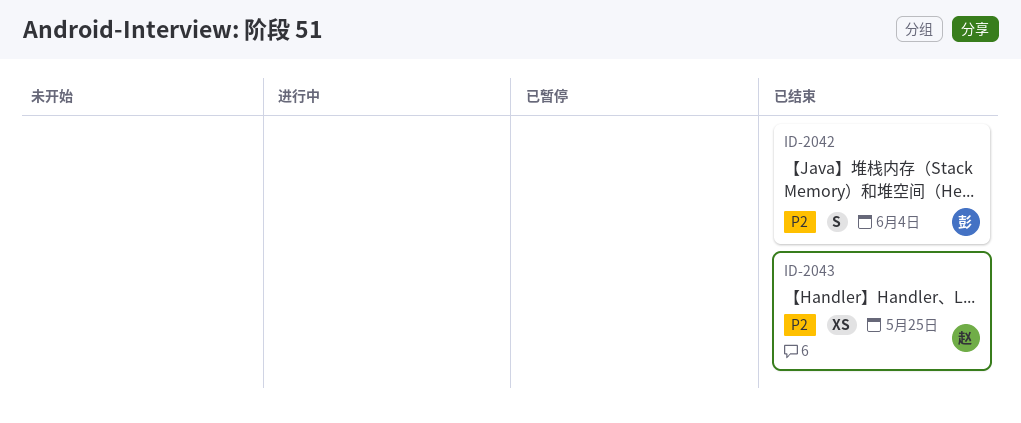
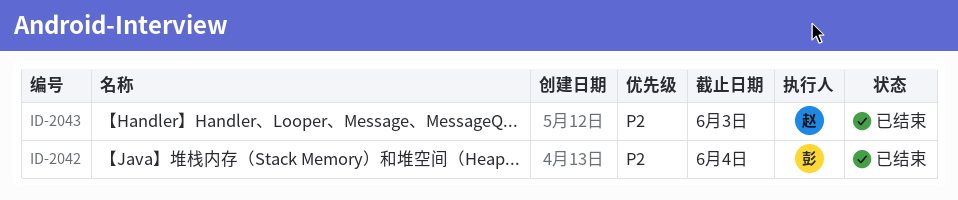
ID-2043, due: May 25 -> Jun 3

